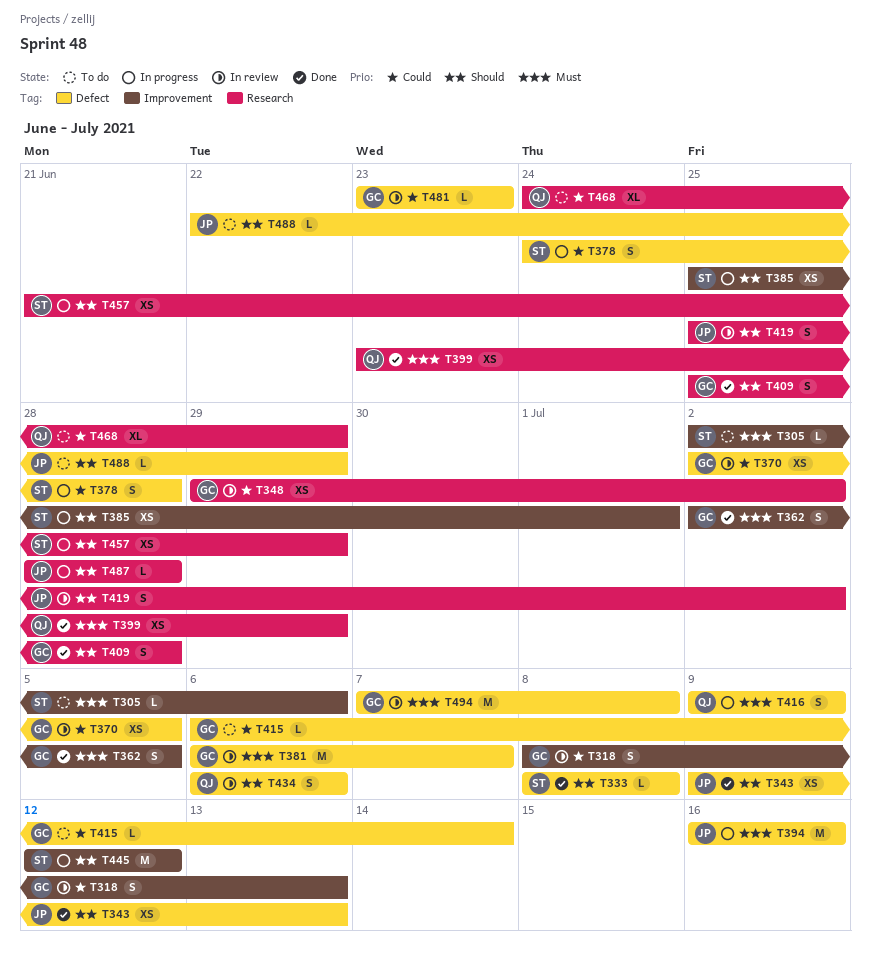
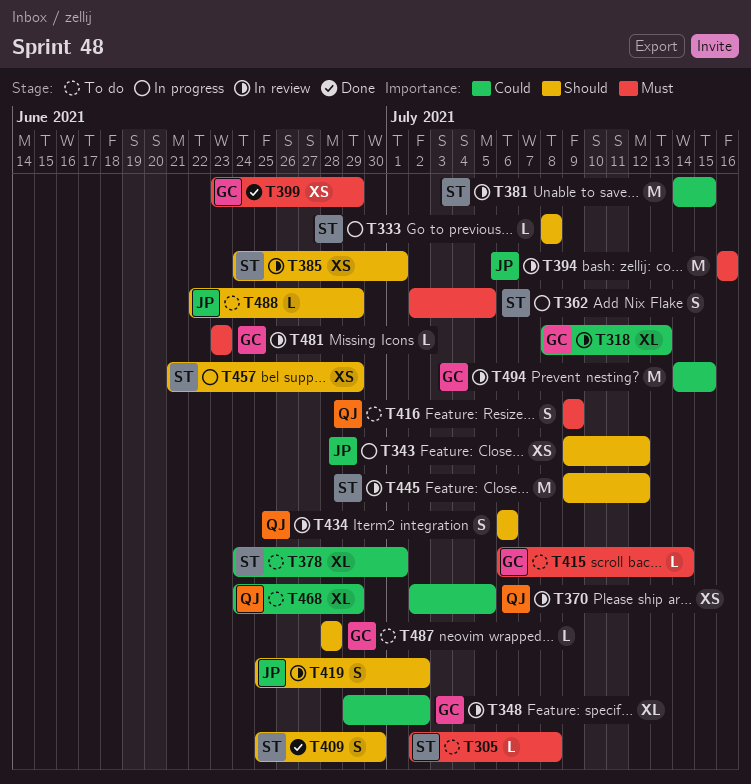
T305, due: Jul 6 -> Jul 8
T318, estimate: S -> XL
T333, status: Done -> In progress
T343, status: Done -> In progress
T343, due: Jul 13 -> Jul 12
T348, estimate: XS -> XL
T362, status: Done -> In progress
T362, owner: GC -> ST
T370, owner: GC -> QJ
T378, status: In progress -> To do
T378, estimate: S -> XL
T378, due: Jun 28 -> Jul 1
T381, owner: GC -> ST
T381, priority: Must -> Could
T381, start: Jul 6 -> Jul 14
T381, due: Jul 7 -> Jul 15
T385, status: In progress -> In review
T385, start: Jun 25 -> Jun 24
T394, status: In progress -> In review
T399, owner: QJ -> GC
T409, owner: GC -> ST
T409, due: Jun 28 -> Jun 30
T415, priority: Could -> Must
T416, status: In progress -> To do
T445, status: In progress -> In review
T445, start: Jul 12 -> Jul 9
T481, priority: Could -> Must
T487, status: In progress -> To do
T487, owner: JP -> GC
T494, priority: Must -> Could
T494, start: Jul 7 -> Jul 14
T494, due: Jul 8 -> Jul 15

